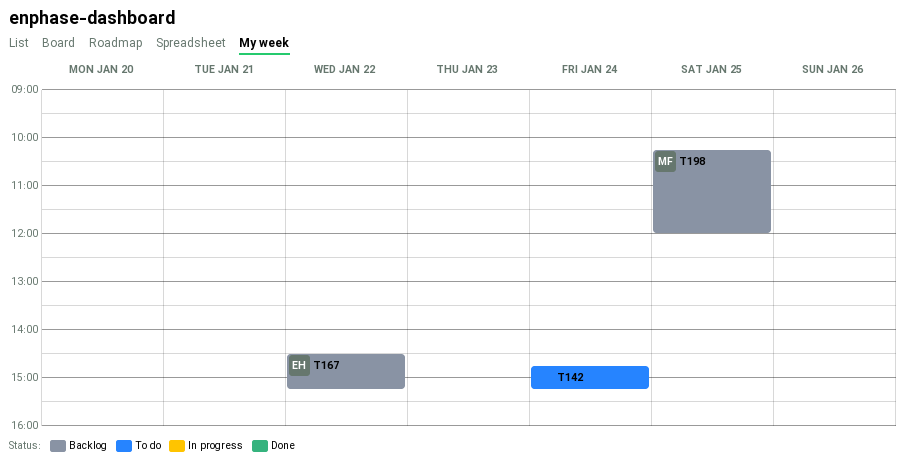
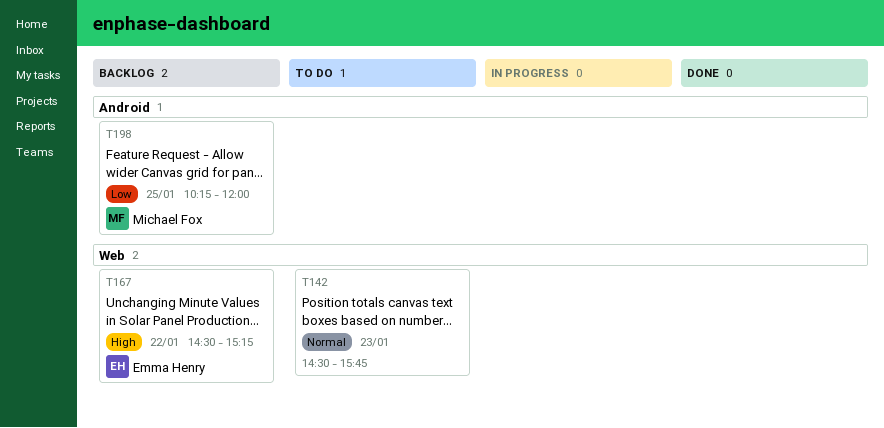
T142, day: Jan 24 -> Jan 23
T142, begins: 14:45 -> 14:30
T142, ends: 15:15 -> 15:45

